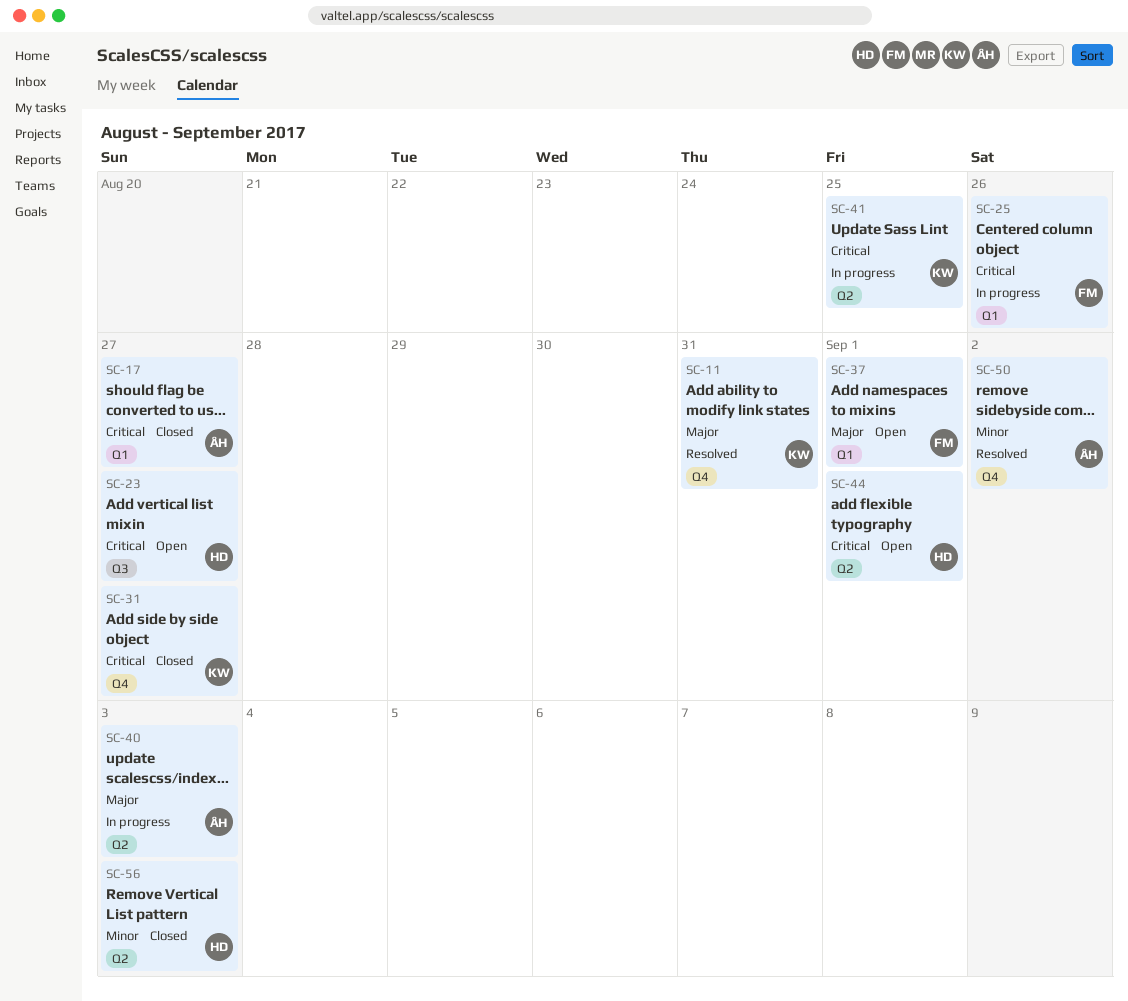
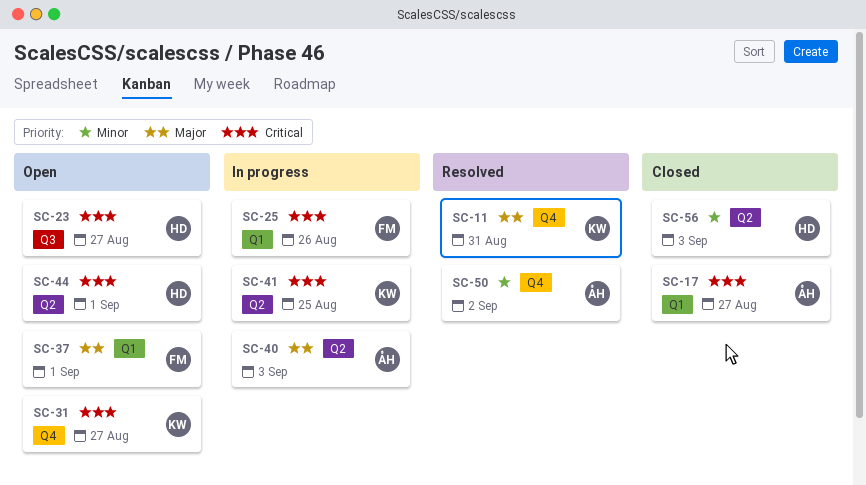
SC-31, status: Closed -> Open

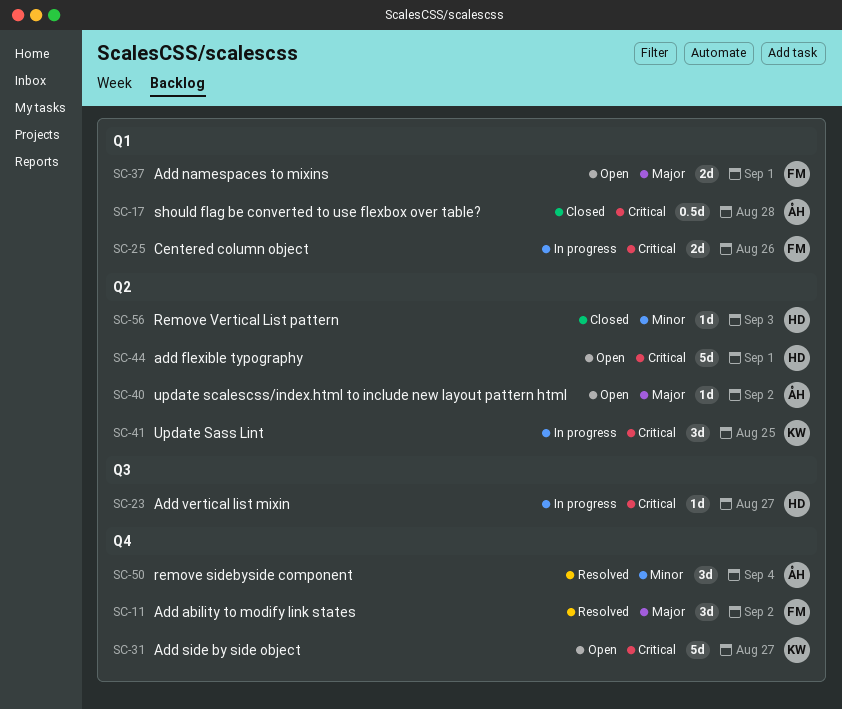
SC-11, owner: KW -> FM
SC-11, due: Aug 31 -> Sep 2
SC-17, due: Aug 27 -> Aug 28
SC-23, status: Open -> In progress
SC-40, status: In progress -> Open
SC-40, due: Sep 3 -> Sep 2
SC-50, due: Sep 2 -> Sep 4

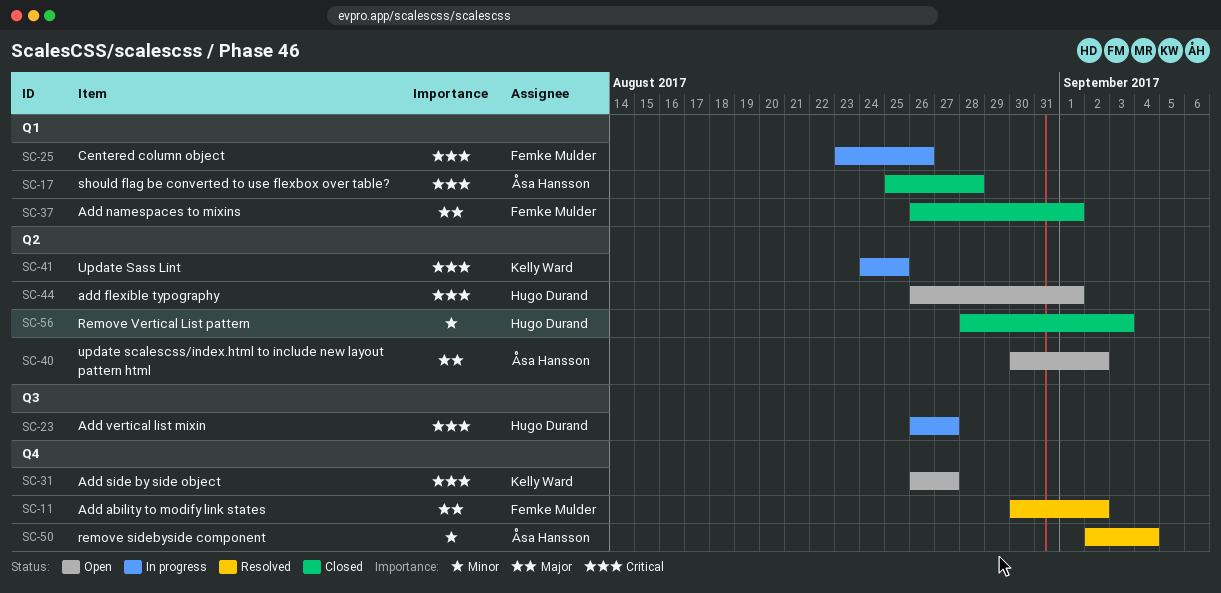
SC-37, status: Open -> Closed

